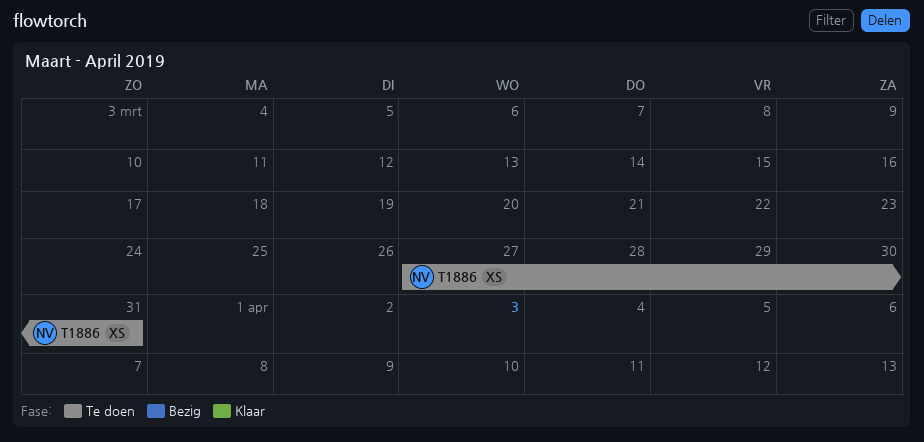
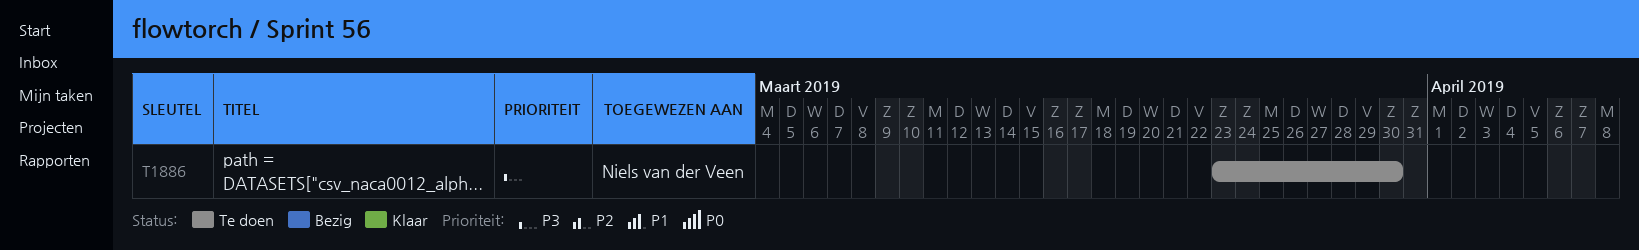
T1886, start: Mar 27 -> Mar 23
T1886, due: Mar 31 -> Mar 30

